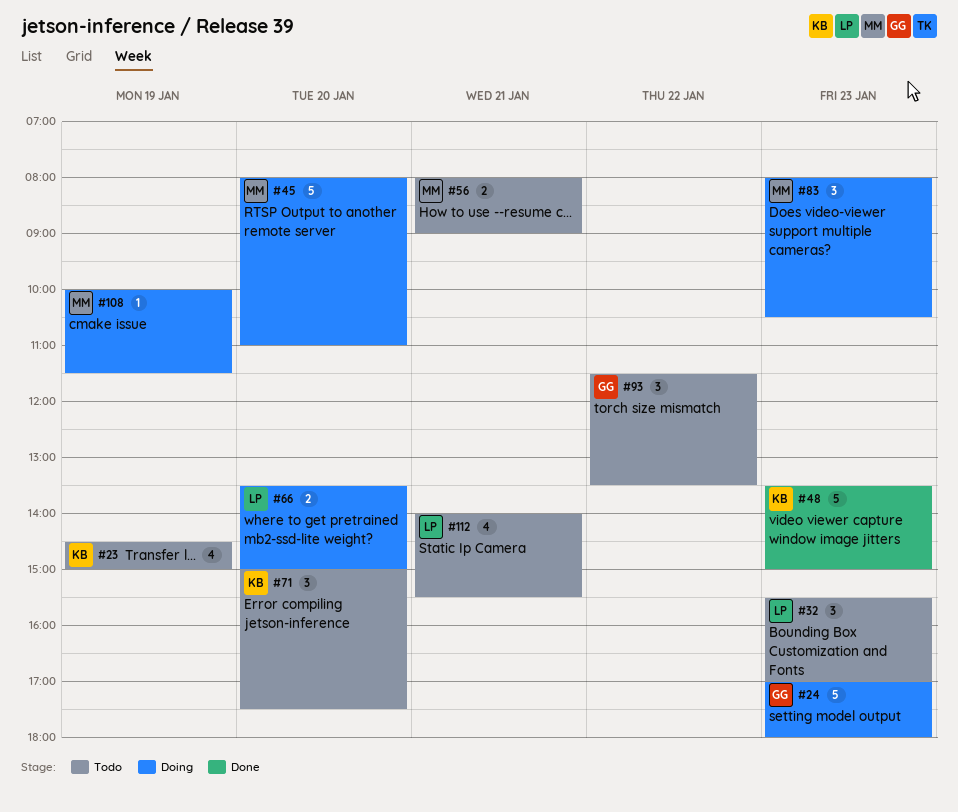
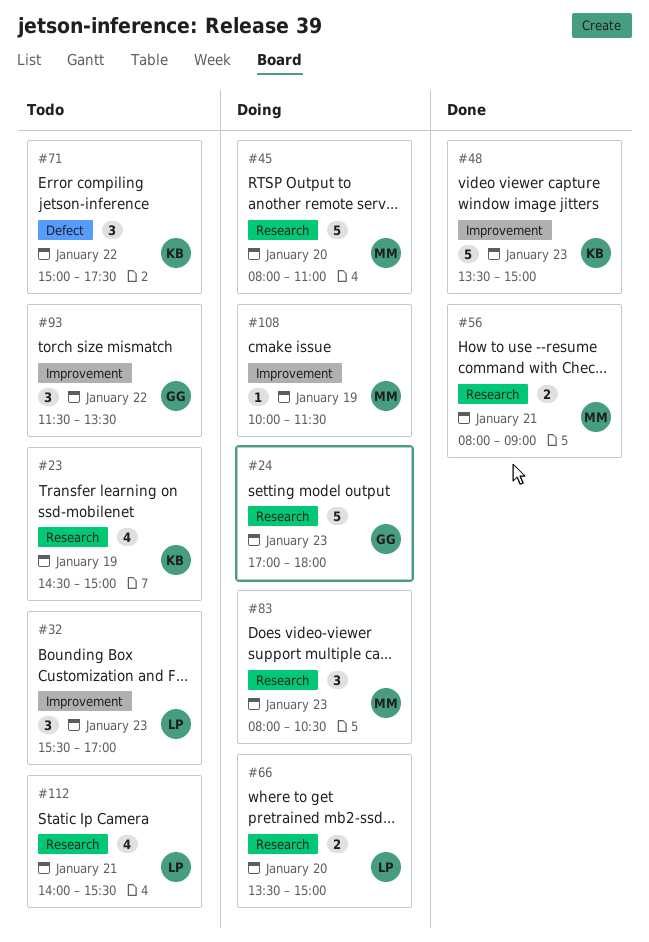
#56, status: Todo -> Done
#71, day: Jan 20 -> Jan 22

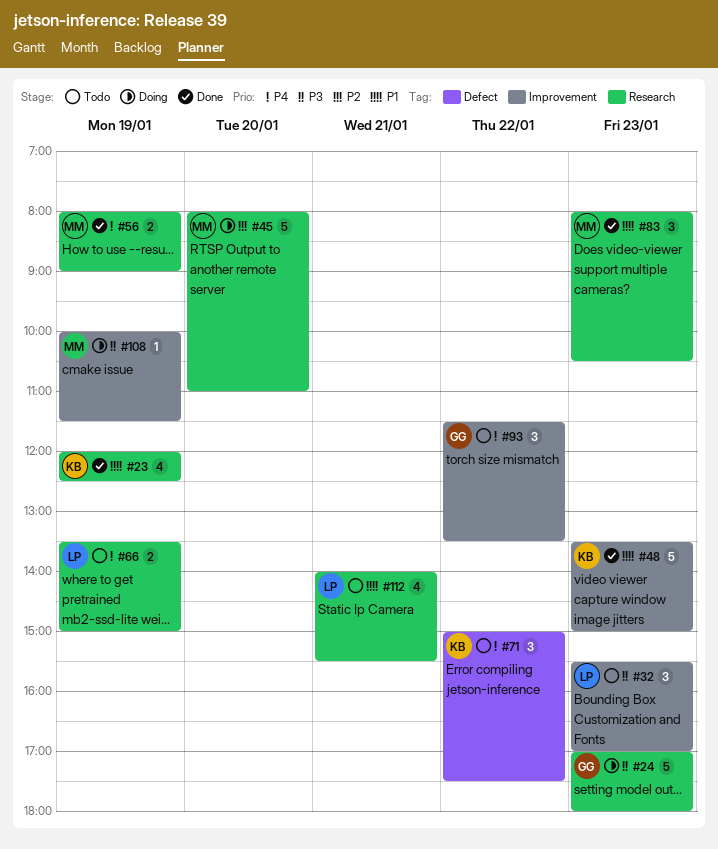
#23, status: Todo -> Done
#23, begins: 14:30 -> 12:00
#23, ends: 15:00 -> 12:30
#56, day: Jan 21 -> Jan 19
#66, status: Doing -> Todo
#66, day: Jan 20 -> Jan 19
#83, status: Doing -> Done

